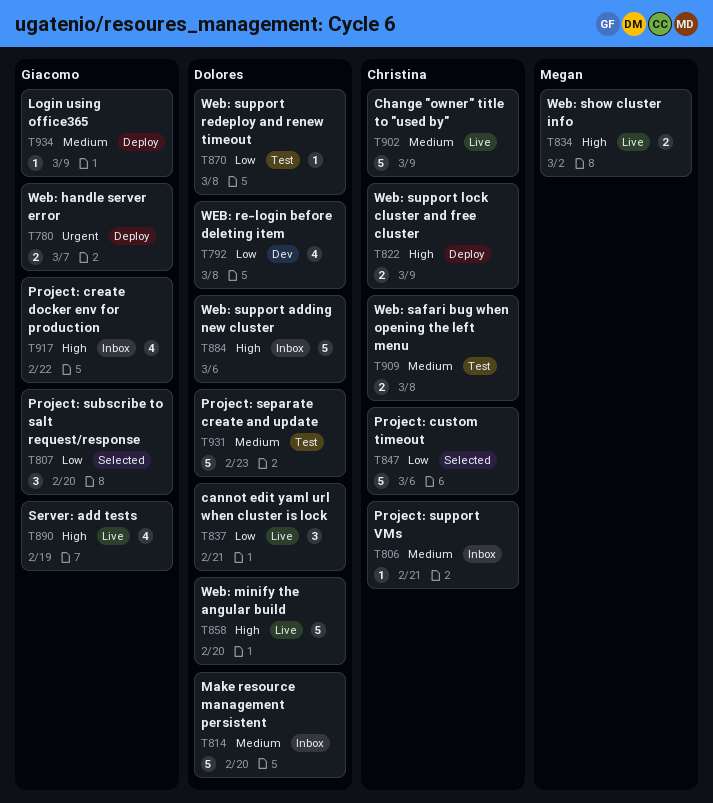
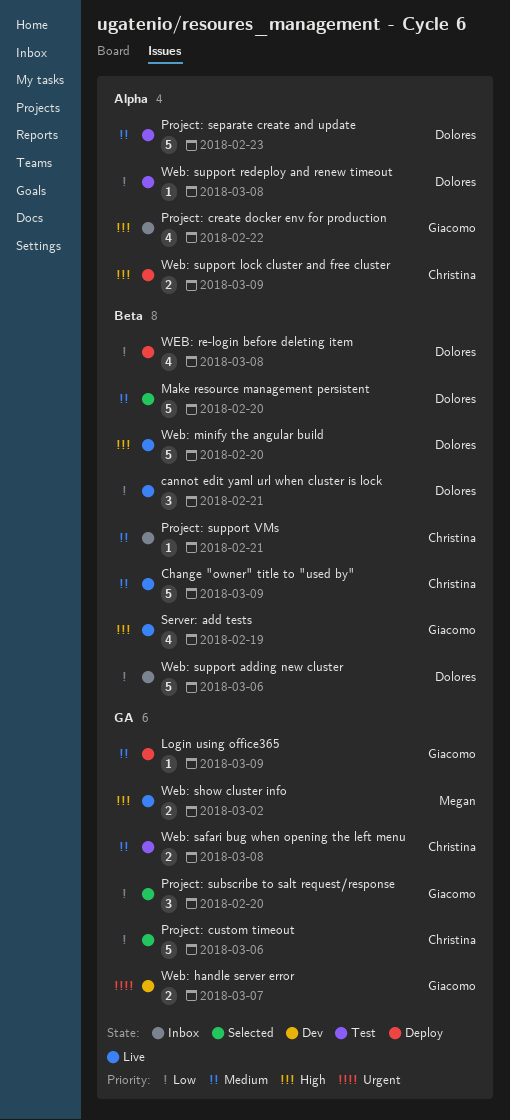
Make resource management persistent, status: Inbox -> Selected
Web: handle server error, status: Deploy -> Dev
WEB: re-login before deleting item, status: Dev -> Deploy
Web: support adding new cluster, priority: High -> Low

